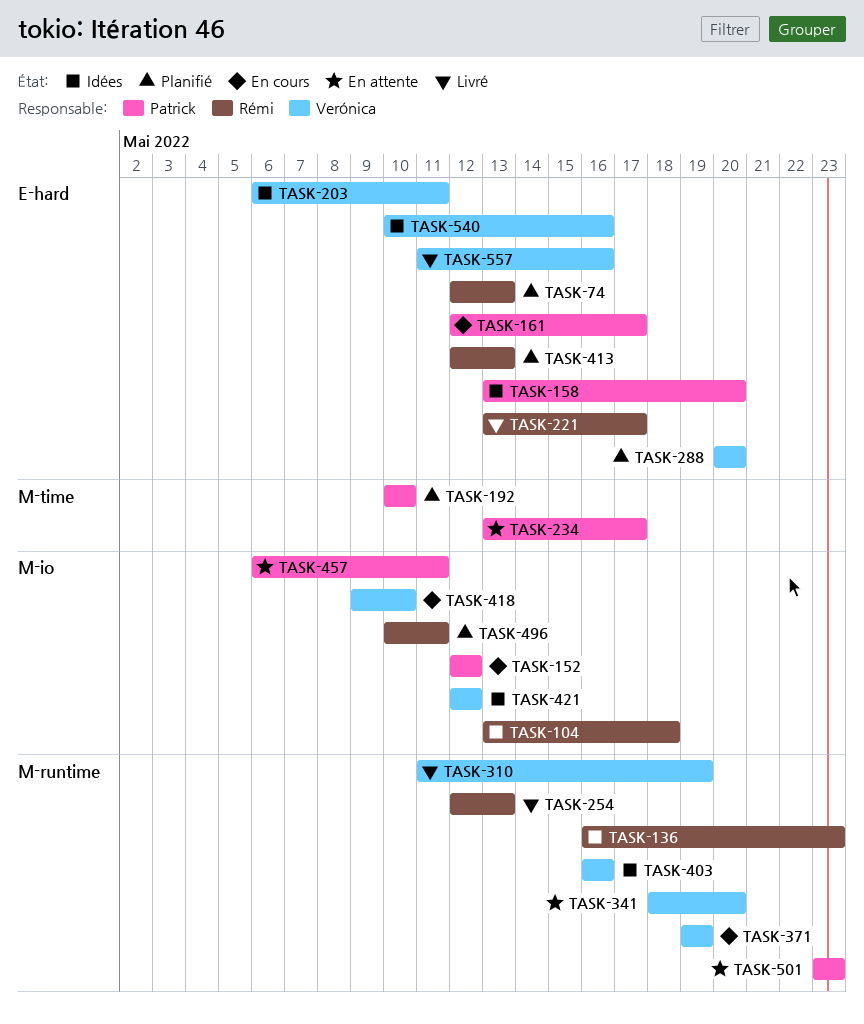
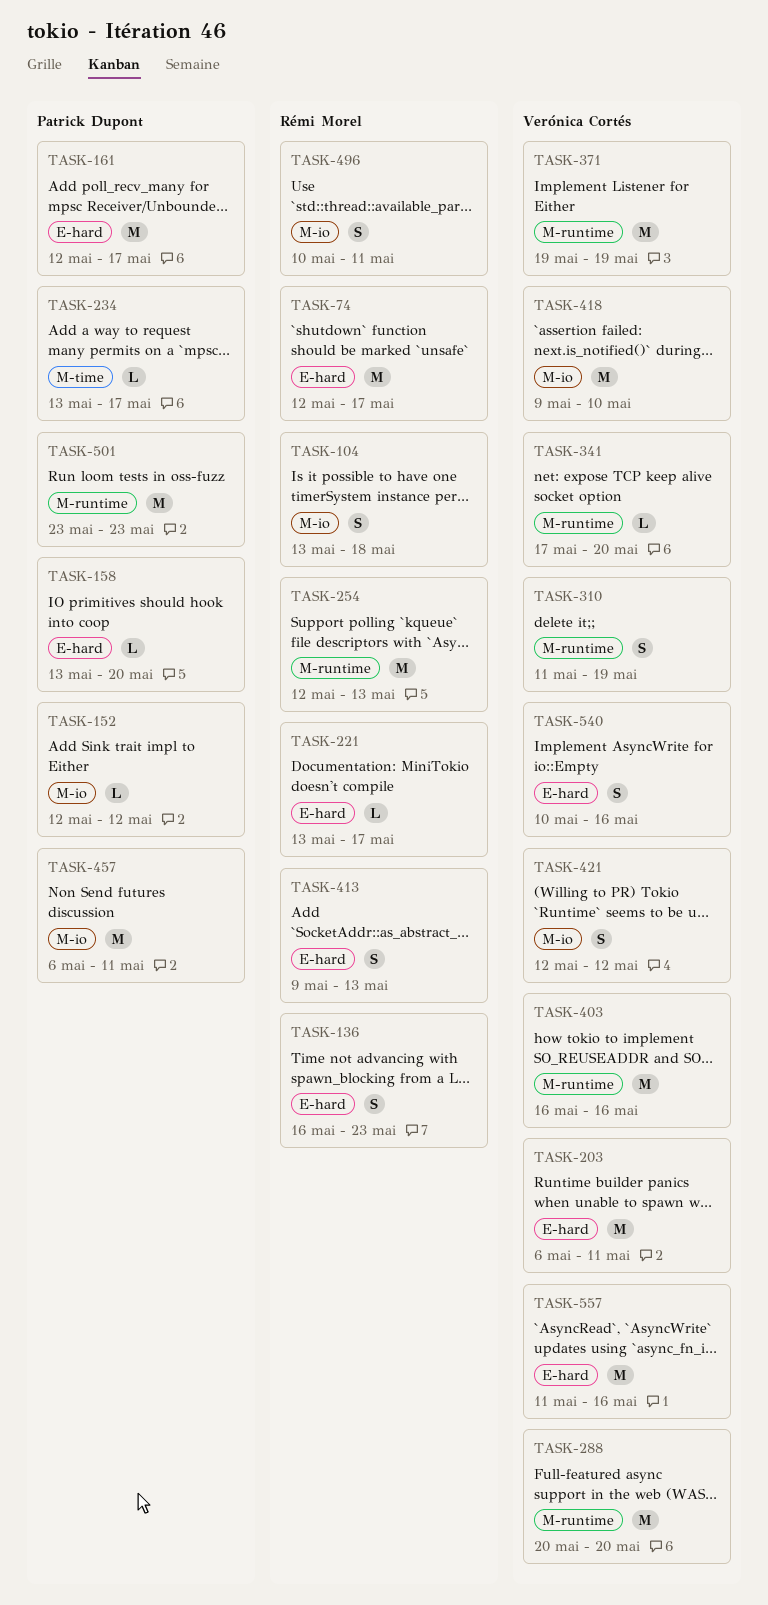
TASK-74, due: May 13 -> May 17
TASK-136, label: M-runtime -> E-hard
TASK-192: present -> none
TASK-288, label: E-hard -> M-runtime
TASK-341, start: May 18 -> May 17
TASK-413, start: May 12 -> May 9

